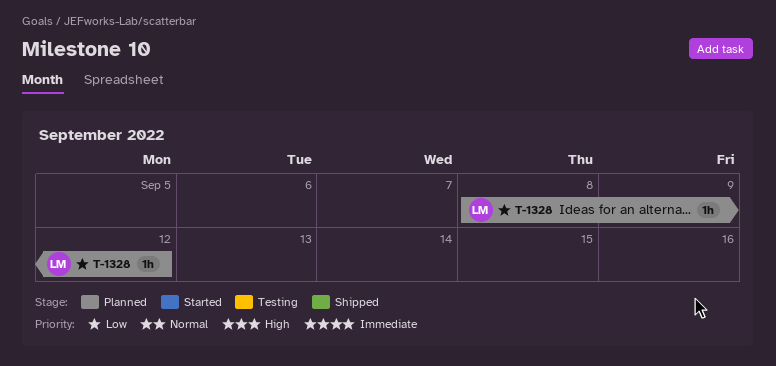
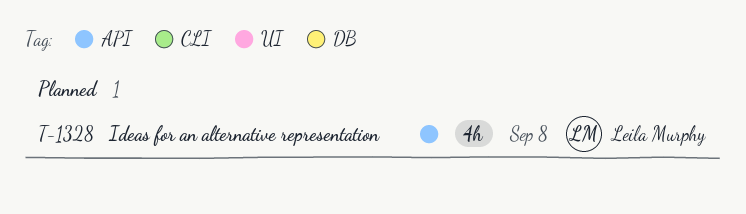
T-1328, estimate: 1h -> 4h
T-1328, due: Sep 12 -> Sep 8

